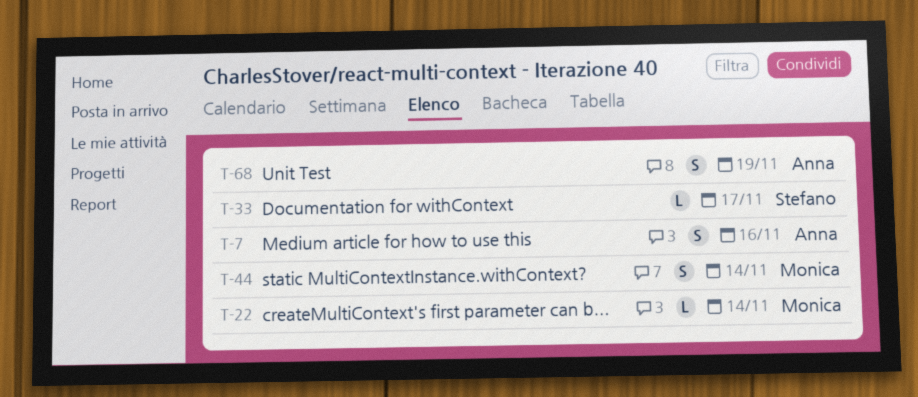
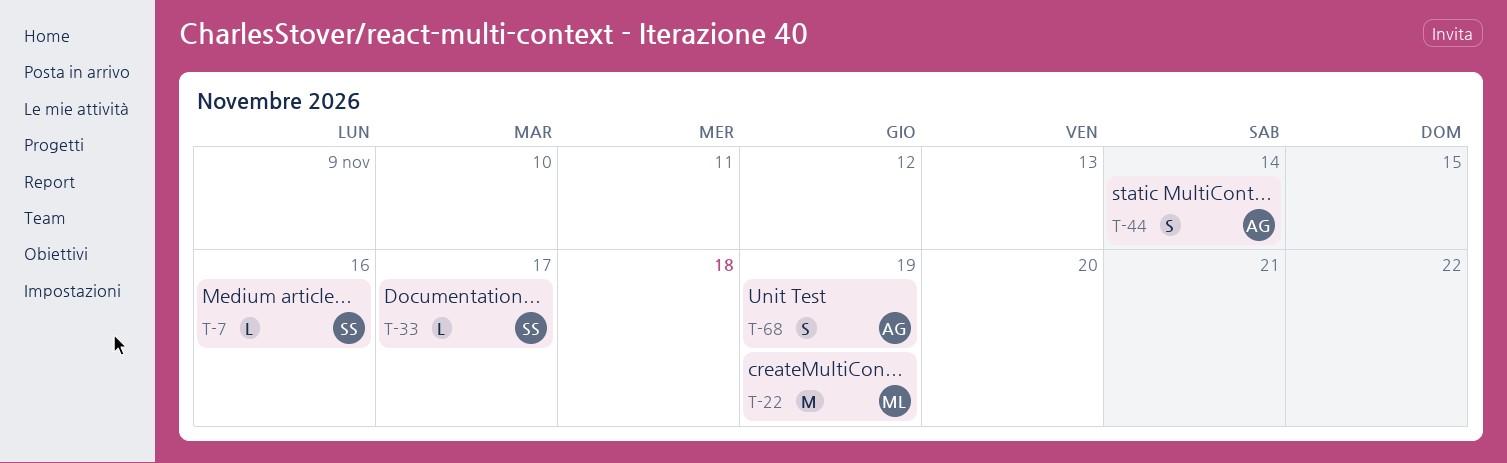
T-7, owner: Anna -> Stefano
T-7, estimate: S -> L
T-22, estimate: L -> M
T-22, due: Nov 14 -> Nov 19
T-44, owner: Monica -> Anna

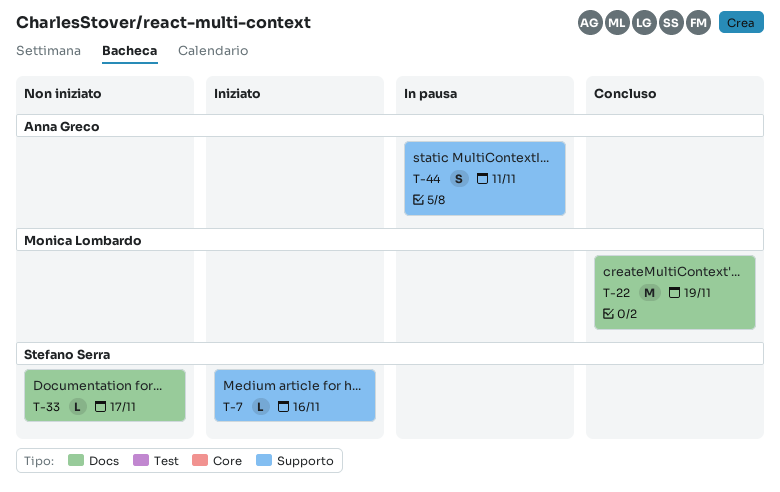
T-44, due: Nov 14 -> Nov 11
T-68: present -> none

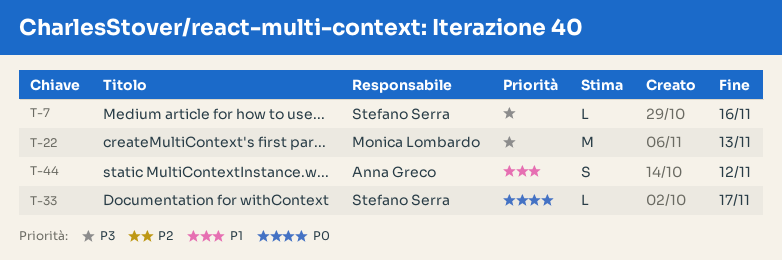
T-22, due: Nov 19 -> Nov 13
T-44, due: Nov 11 -> Nov 12

